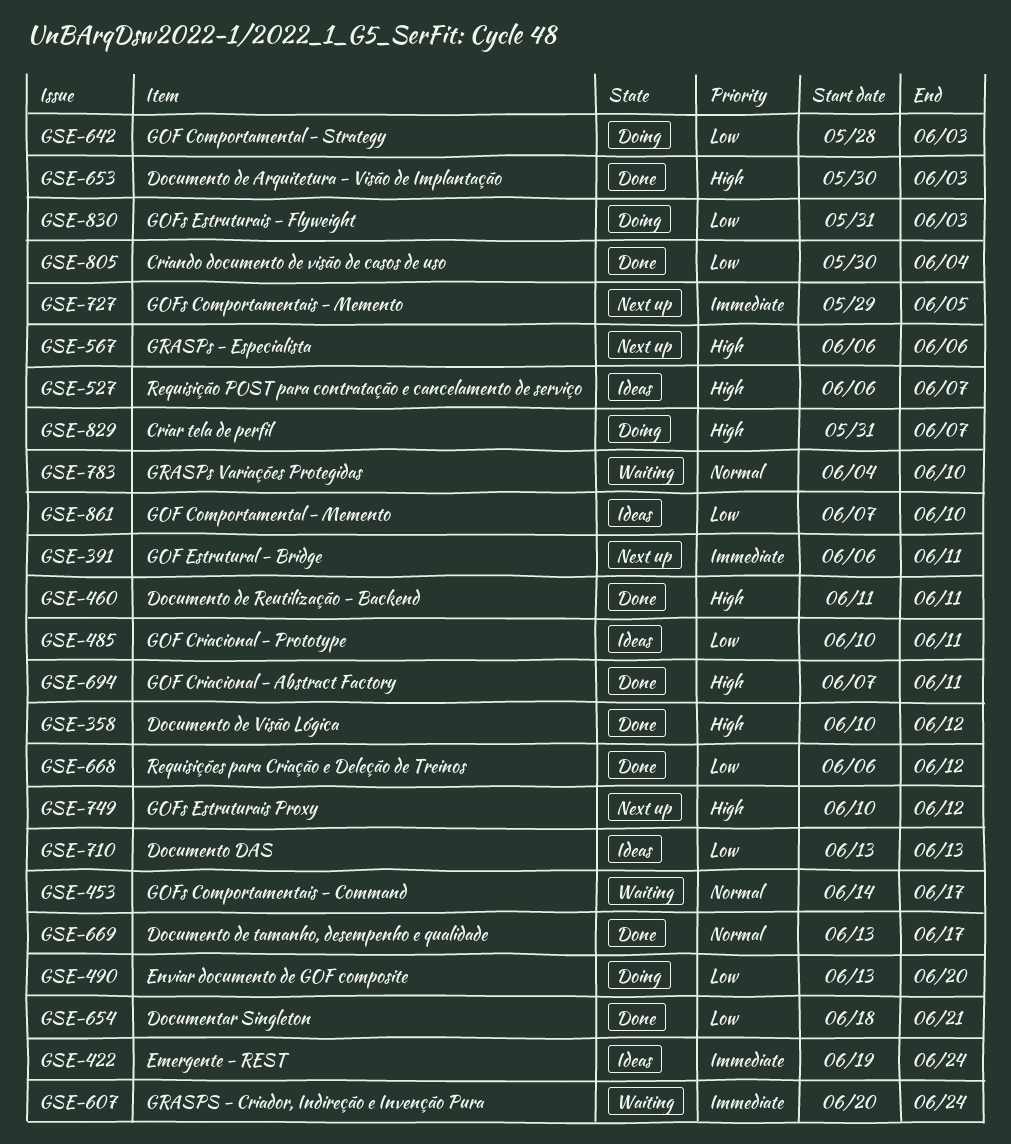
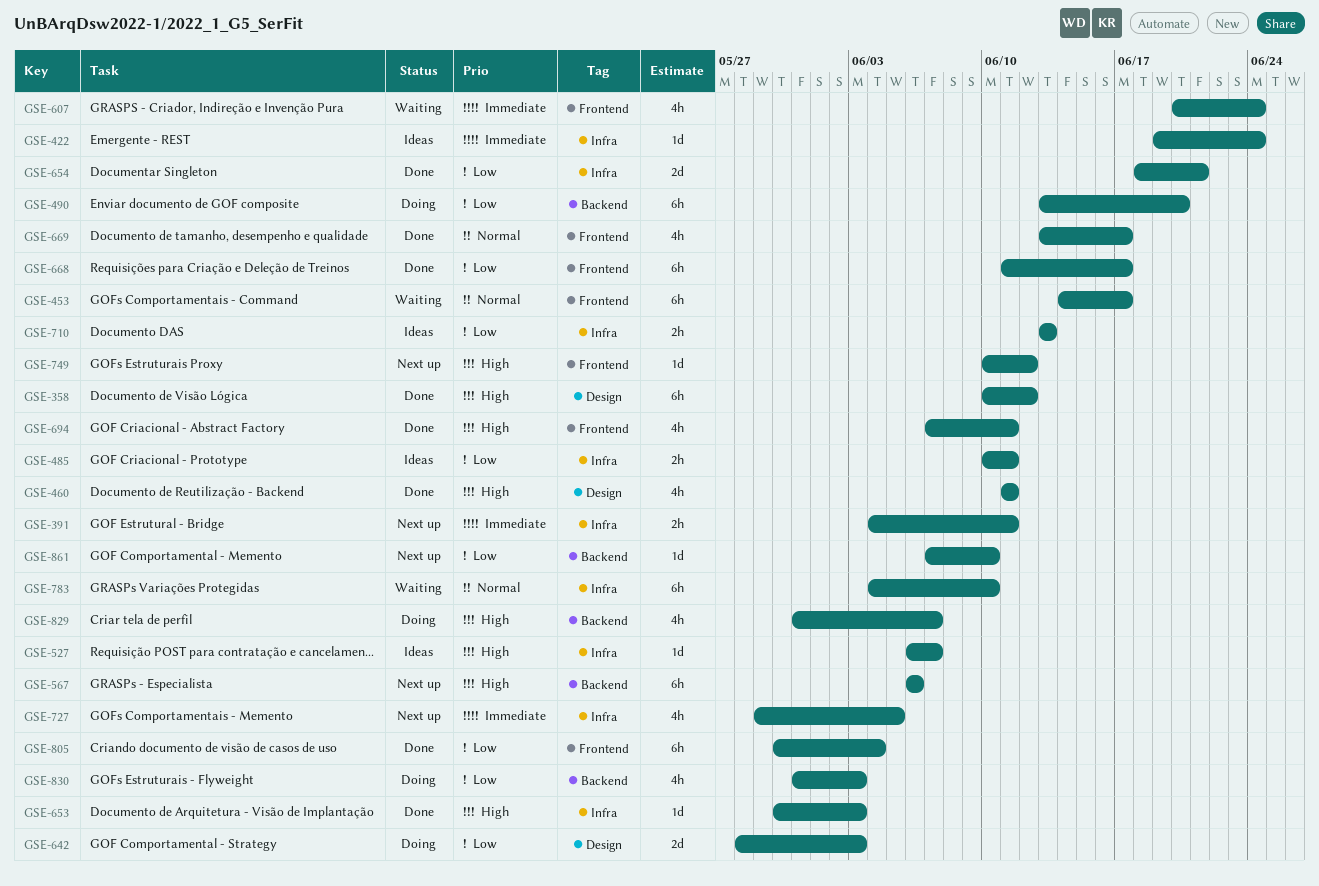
GSE-391, start: Jun 6 -> Jun 4
GSE-668, start: Jun 6 -> Jun 11
GSE-668, due: Jun 12 -> Jun 17
GSE-861, status: Ideas -> Next up

